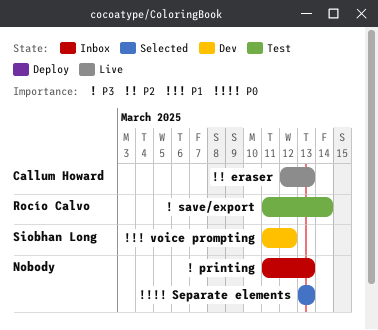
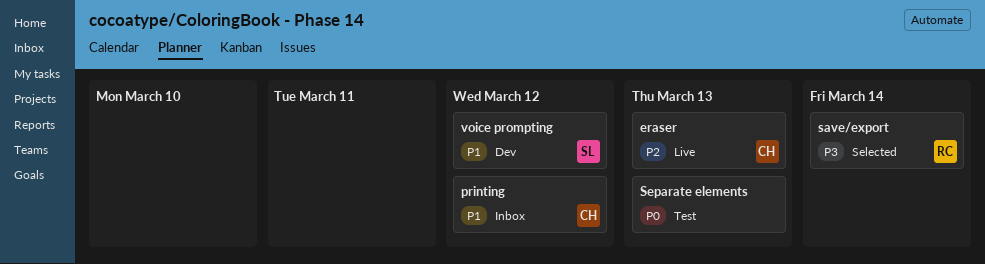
printing, owner: none -> Callum Howard
printing, priority: P3 -> P1
printing, due: Mar 13 -> Mar 12
save/export, status: Test -> Selected
Separate elements, status: Selected -> Test

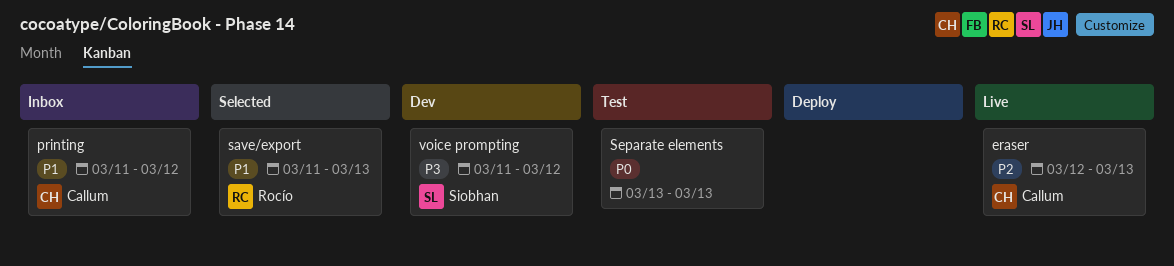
save/export, priority: P3 -> P1
save/export, due: Mar 14 -> Mar 13
voice prompting, priority: P1 -> P3

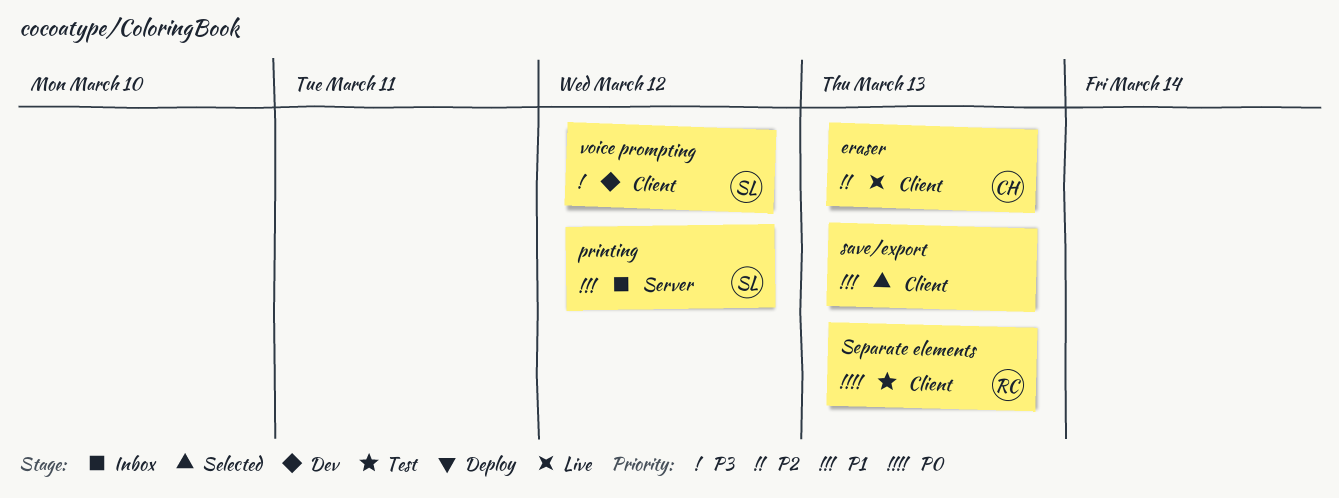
printing, owner: Callum -> Siobhan
save/export, owner: Rocío -> none
Separate elements, owner: none -> Rocío

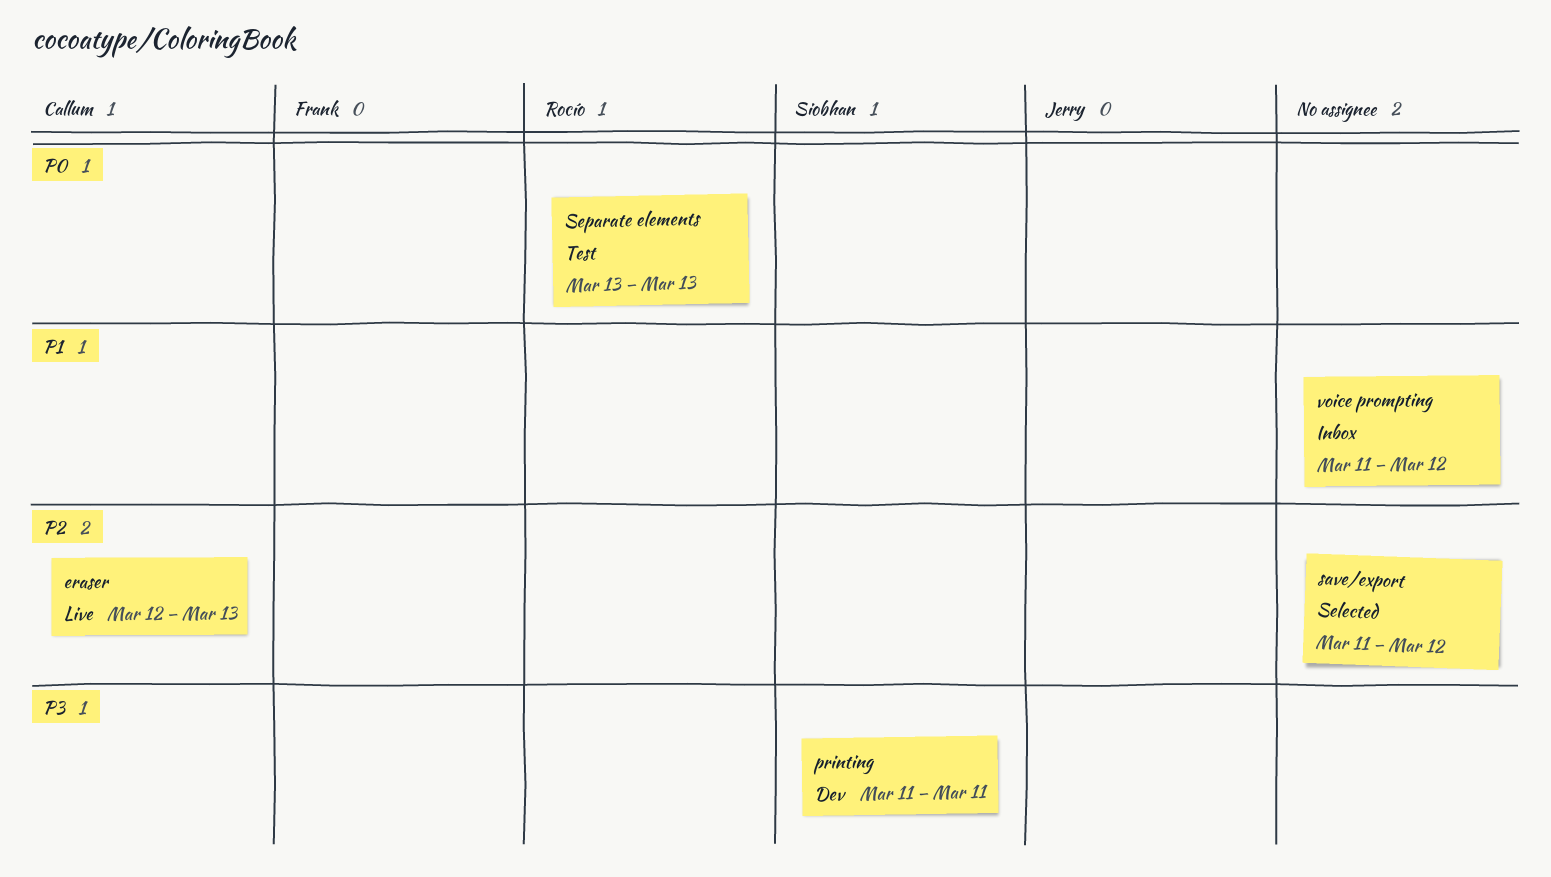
printing, status: Inbox -> Dev
printing, priority: P1 -> P3
printing, due: Mar 12 -> Mar 11
save/export, priority: P1 -> P2
save/export, due: Mar 13 -> Mar 12
voice prompting, status: Dev -> Inbox
voice prompting, owner: Siobhan -> none
voice prompting, priority: P3 -> P1

